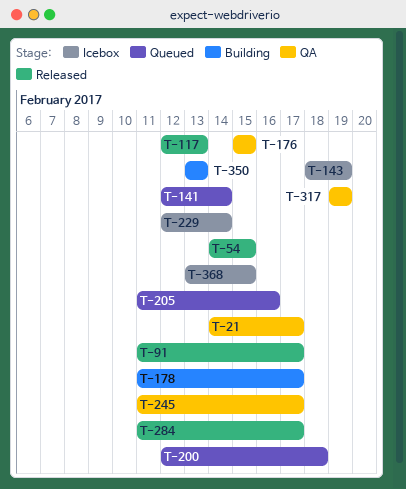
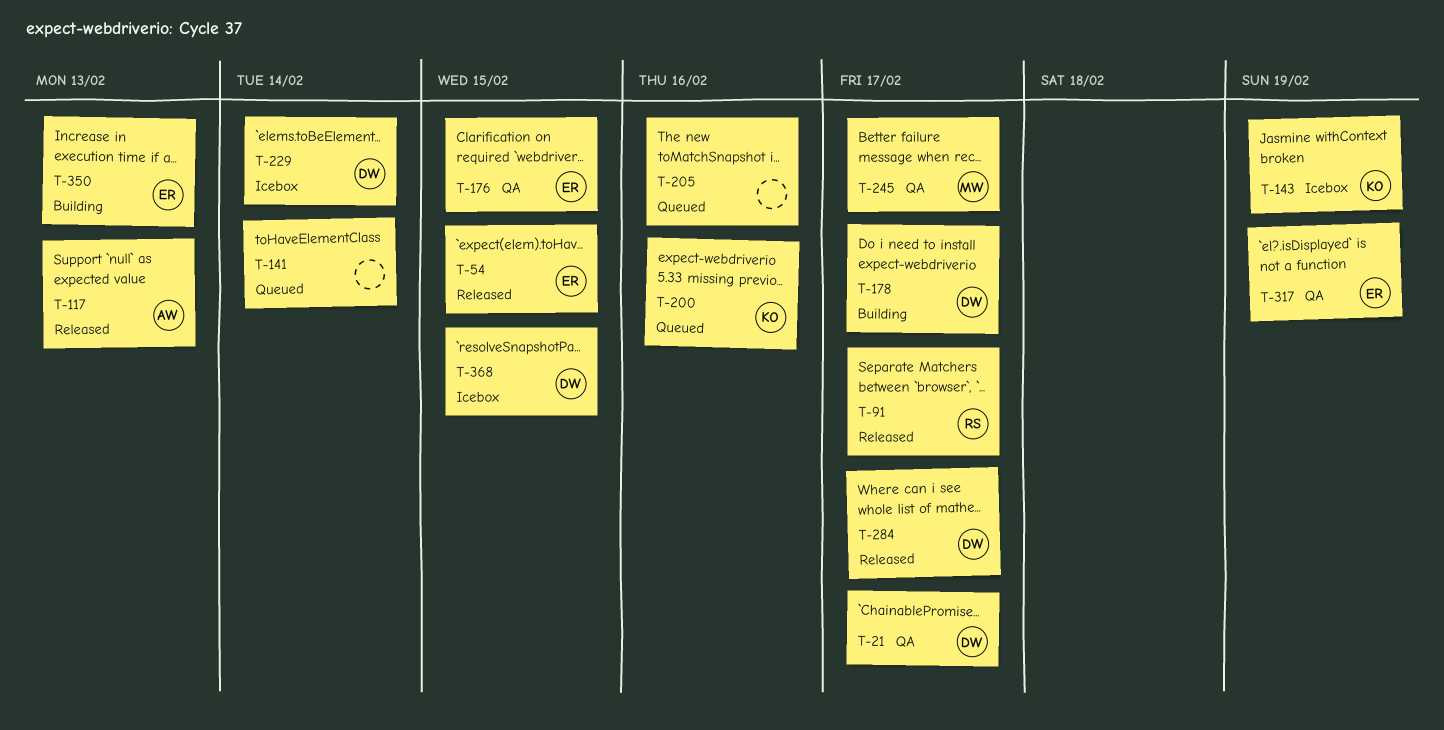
T-200, due: Feb 18 -> Feb 16

